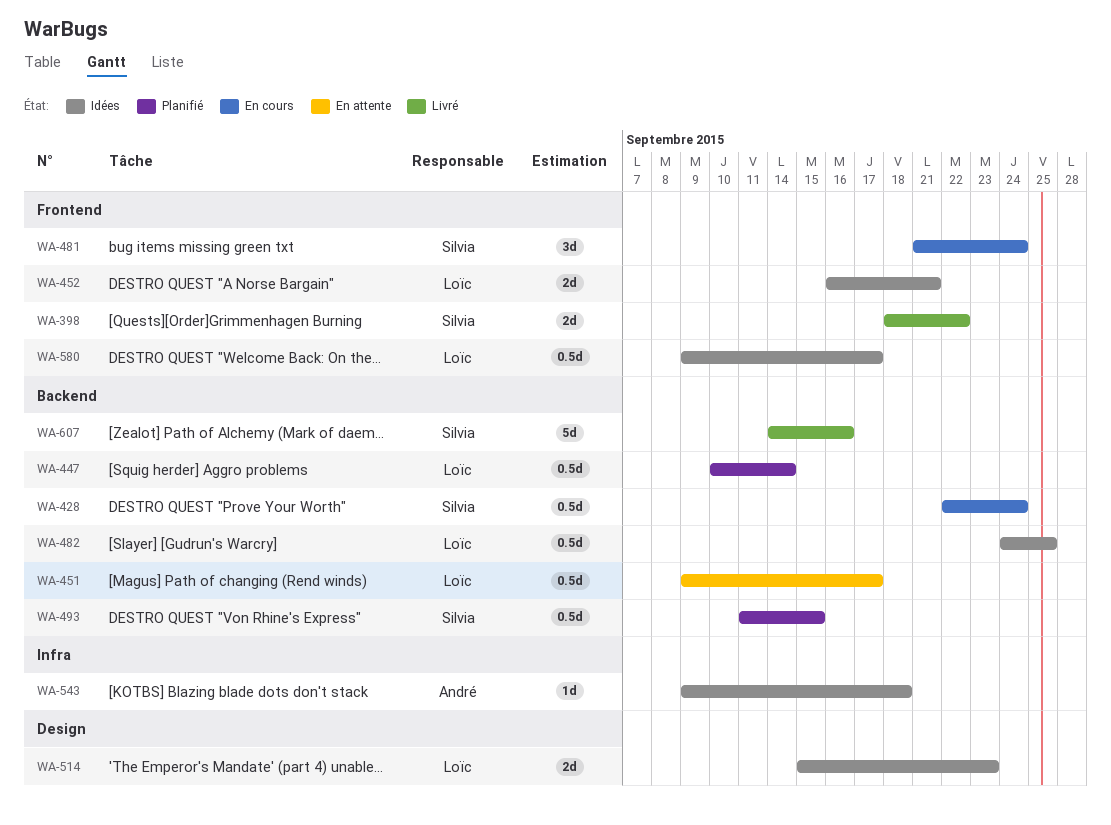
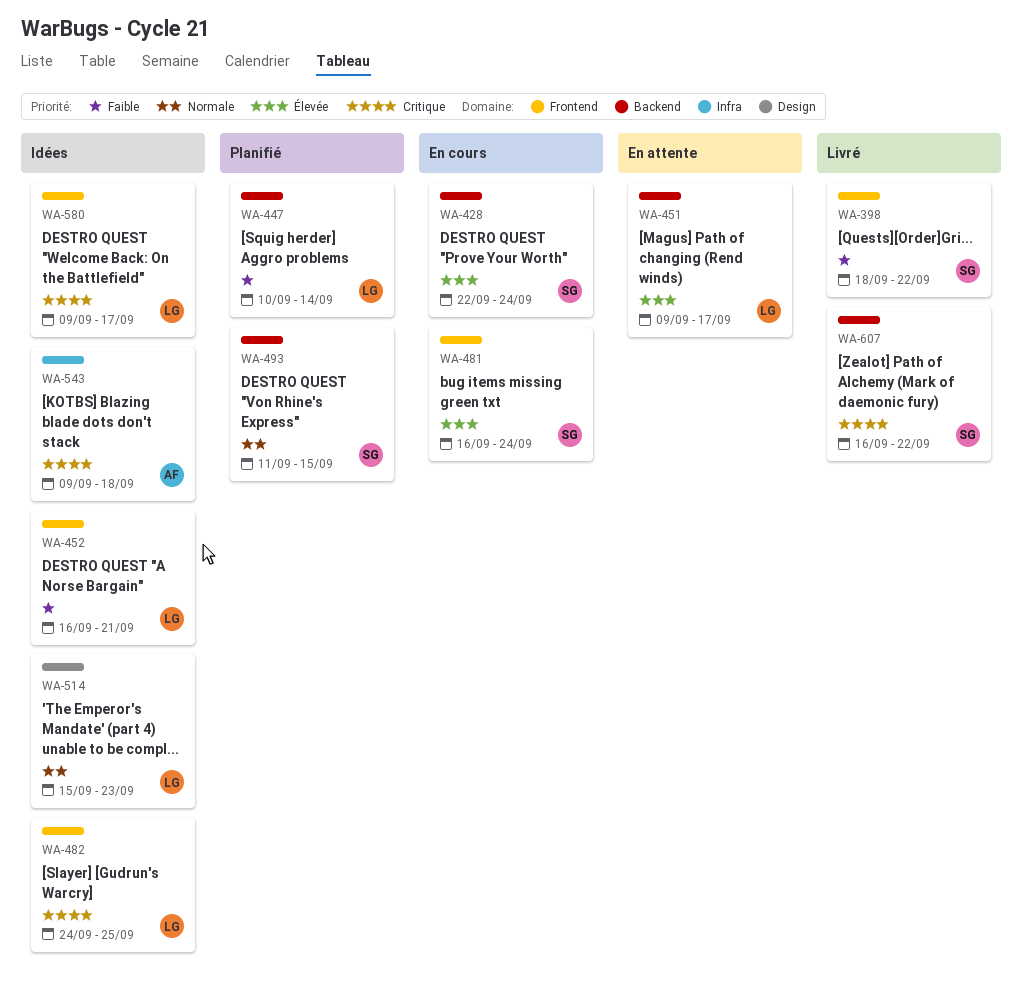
WA-481, start: Sep 21 -> Sep 16
WA-482, label: Backend -> Frontend
WA-607, start: Sep 14 -> Sep 16
WA-607, due: Sep 16 -> Sep 22

